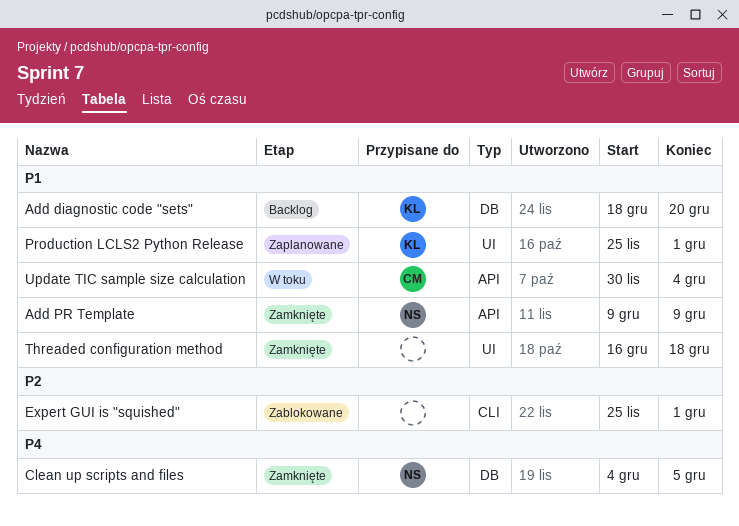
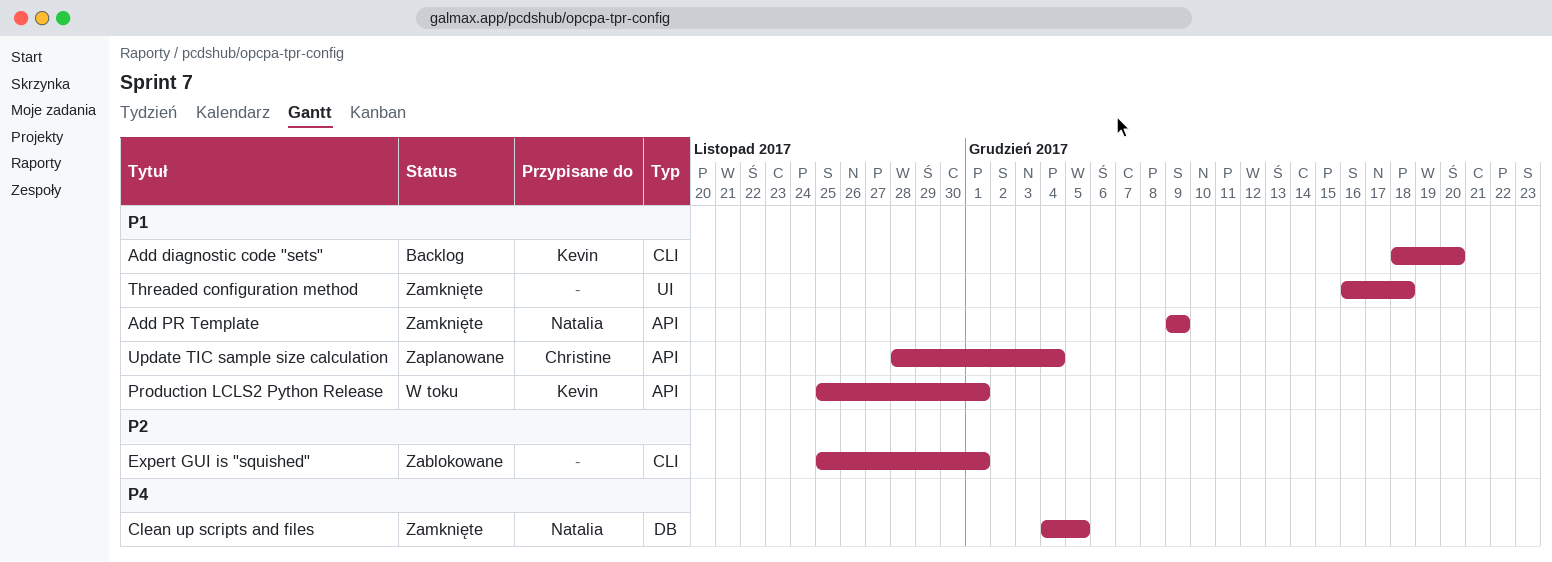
Add diagnostic code "sets", label: DB -> CLI
Production LCLS2 Python Release, status: Zaplanowane -> W toku
Production LCLS2 Python Release, label: UI -> API
Update TIC sample size calculation, status: W toku -> Zaplanowane
Update TIC sample size calculation, start: Nov 30 -> Nov 28

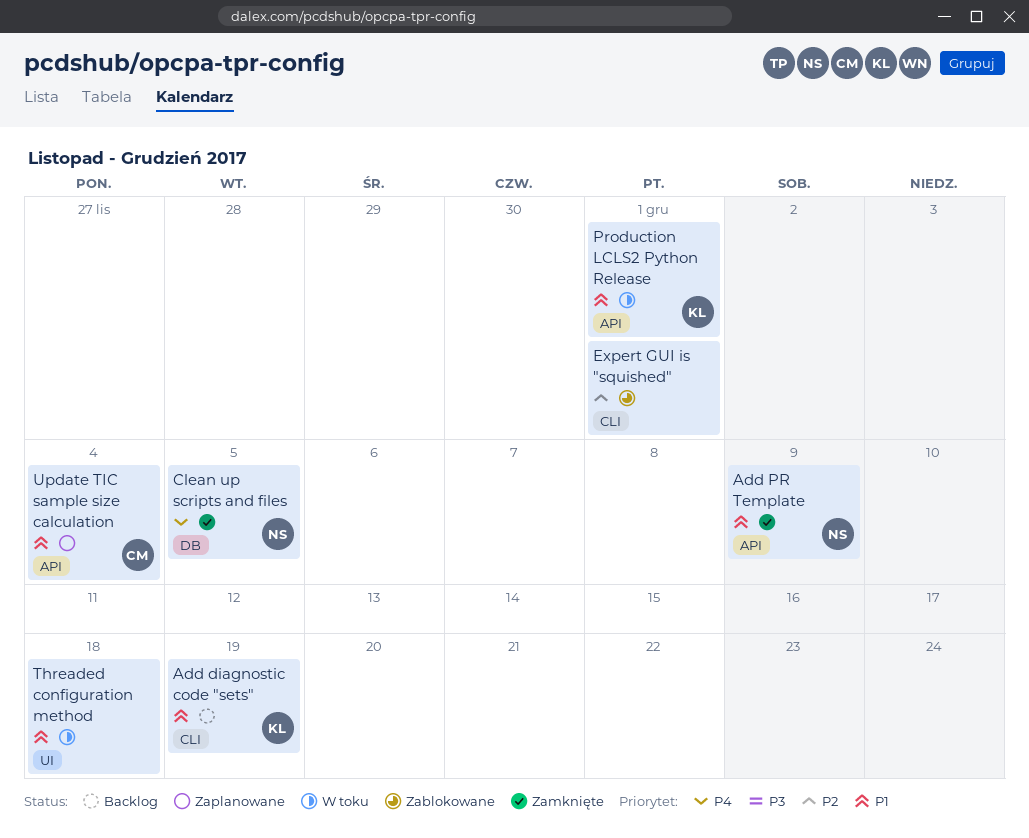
Add diagnostic code "sets", due: Dec 20 -> Dec 19
Threaded configuration method, status: Zamknięte -> W toku

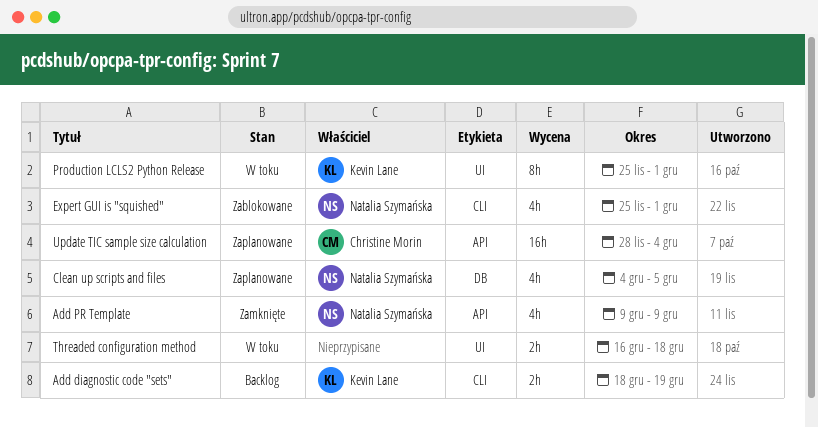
Clean up scripts and files, status: Zamknięte -> Zaplanowane
Expert GUI is "squished", owner: none -> Natalia Szymańska
Production LCLS2 Python Release, label: API -> UI

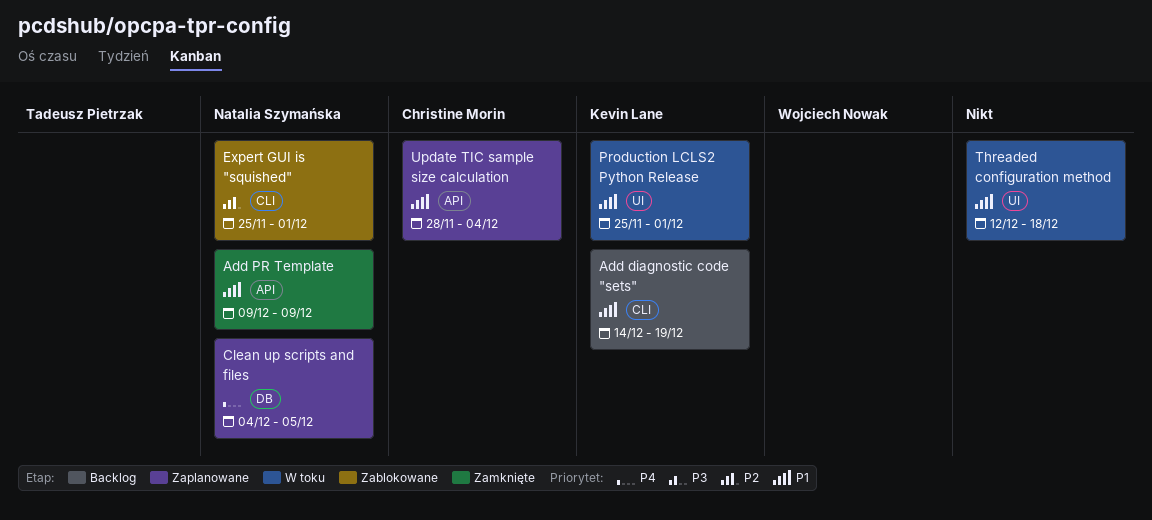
Add diagnostic code "sets", start: Dec 18 -> Dec 14
Threaded configuration method, start: Dec 16 -> Dec 12

